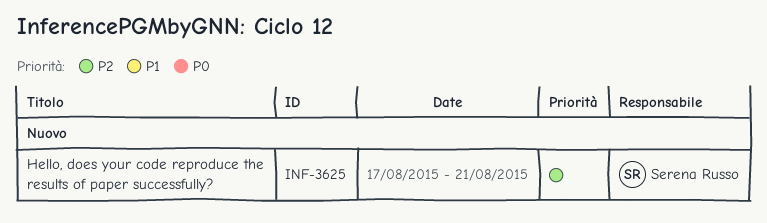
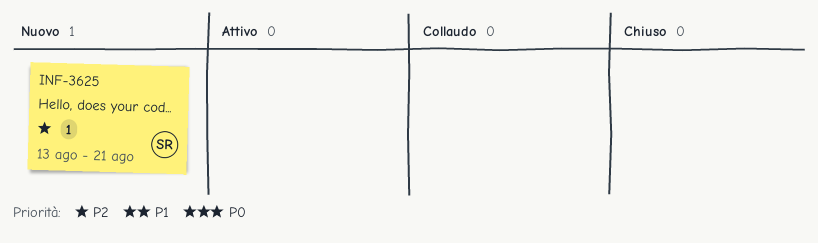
INF-3625, start: Aug 17 -> Aug 13

